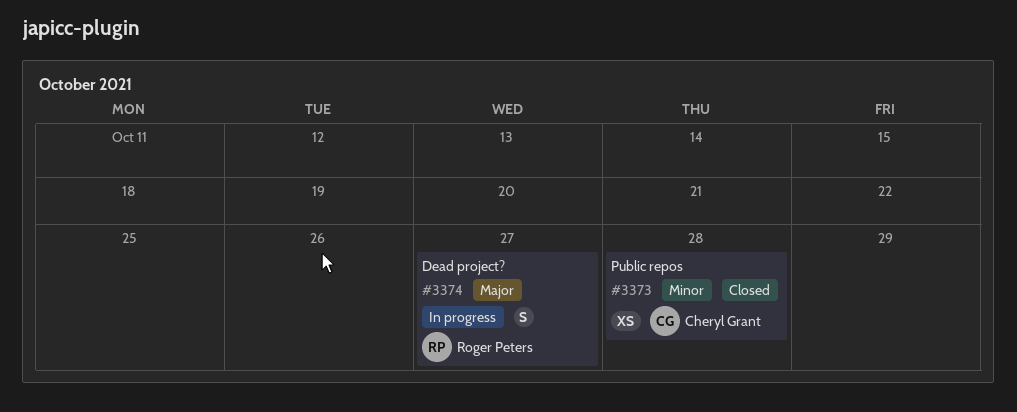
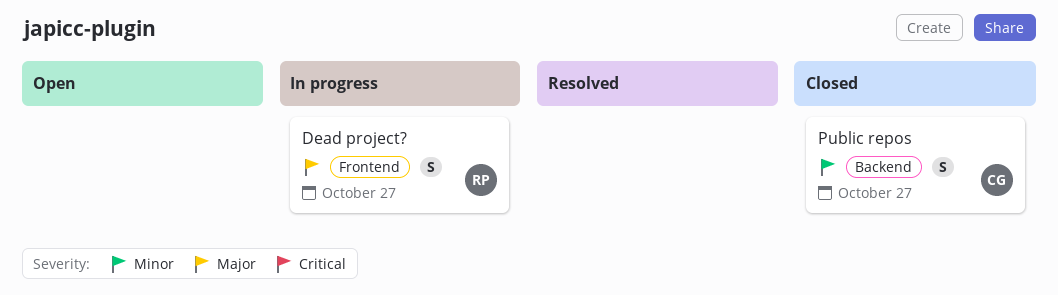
Public repos, estimate: XS -> S
Public repos, due: Oct 28 -> Oct 27

